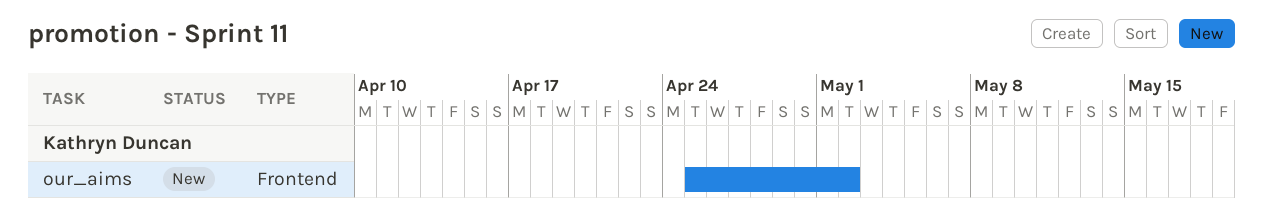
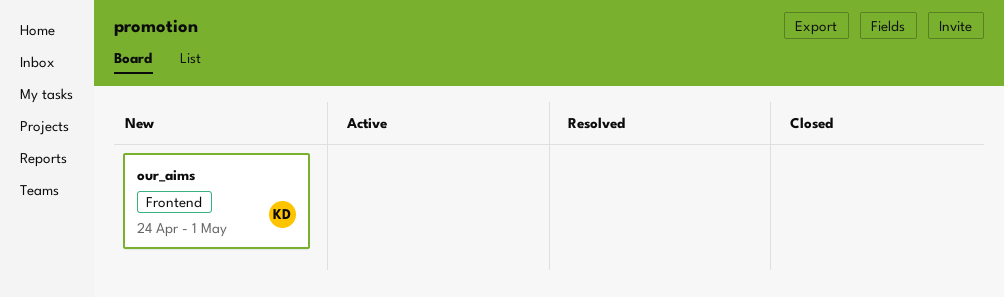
our_aims, start: Apr 25 -> Apr 24
our_aims, due: May 2 -> May 1

